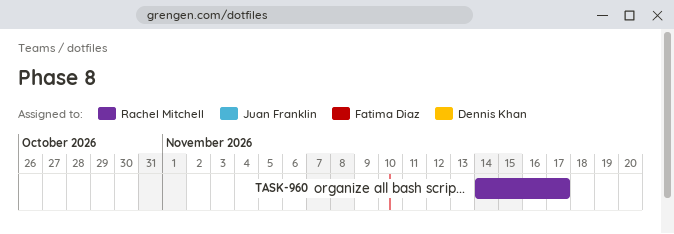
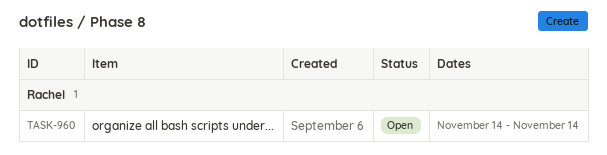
TASK-960, due: Nov 17 -> Nov 14

